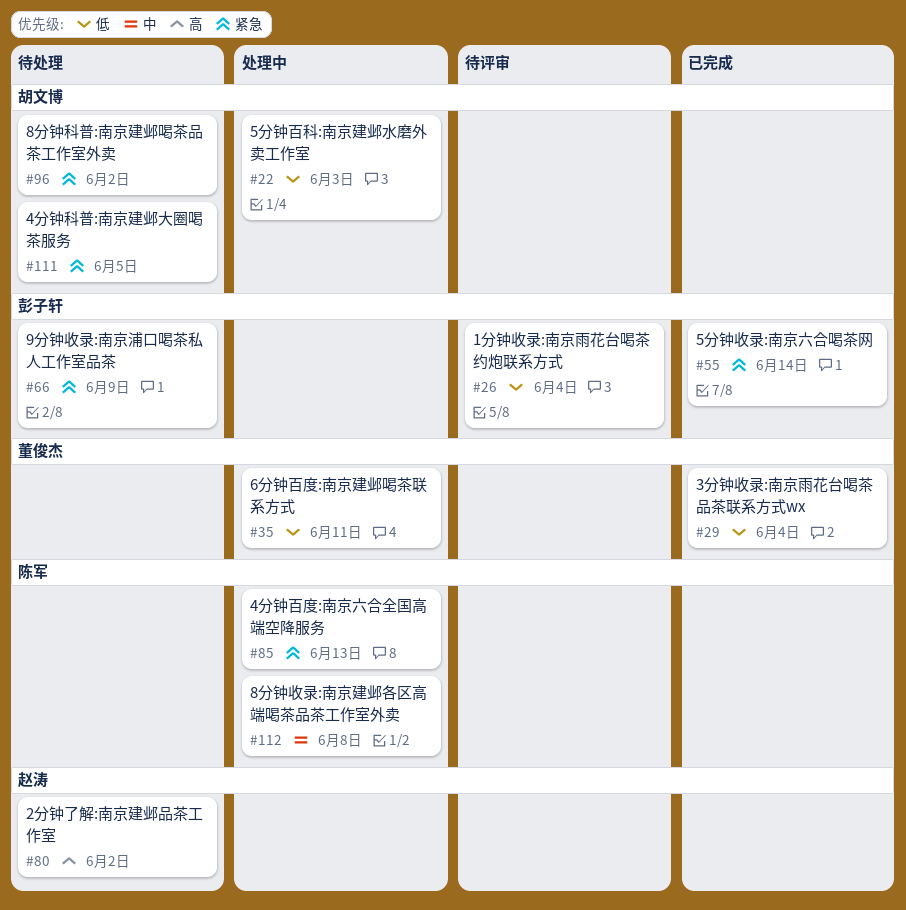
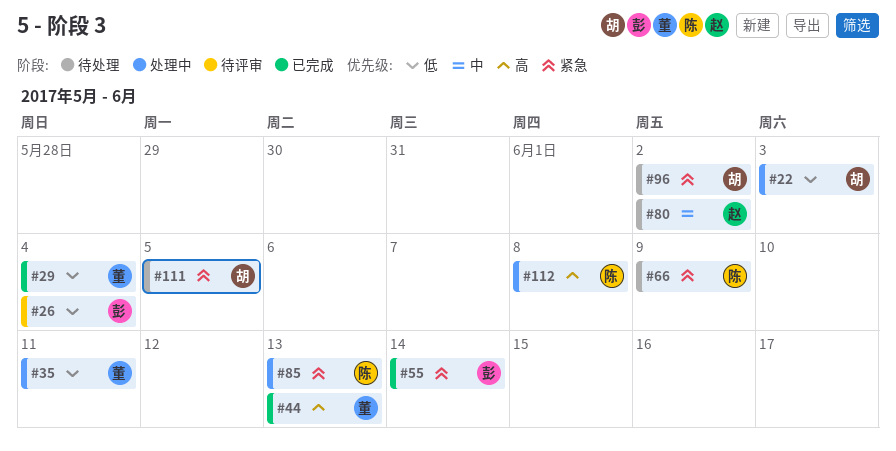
#44: none -> present
#66, owner: 彭子轩 -> 陈军
#80, priority: 高 -> 中
#112, priority: 中 -> 高

